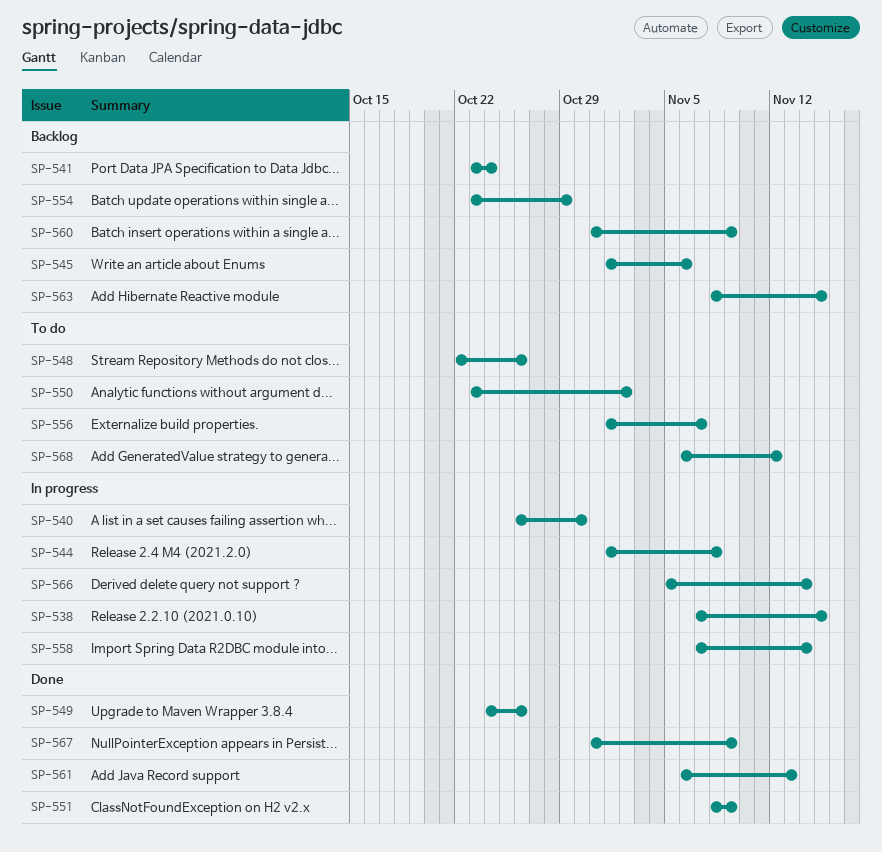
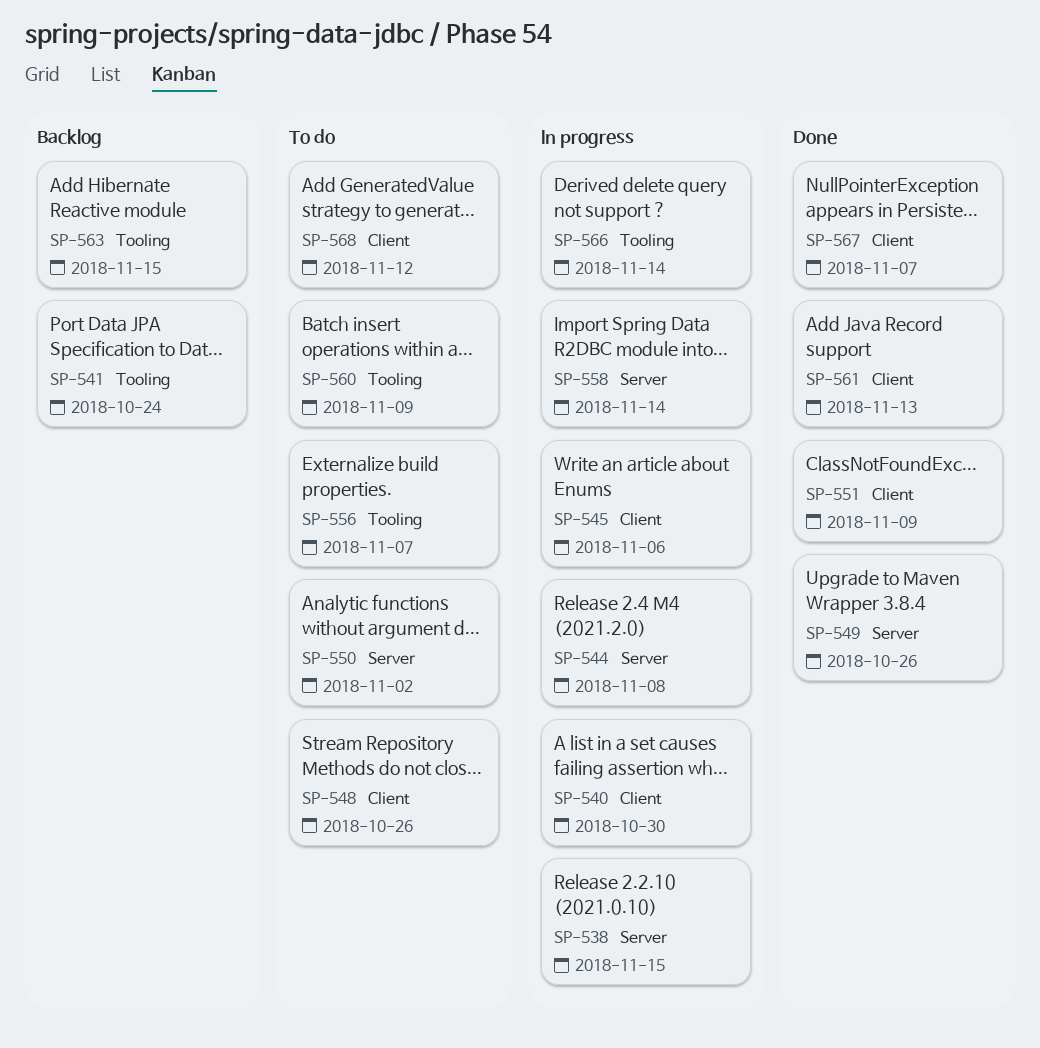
SP-545, status: Backlog -> In progress
SP-554: present -> none
SP-560, status: Backlog -> To do
SP-567, due: Nov 9 -> Nov 7

